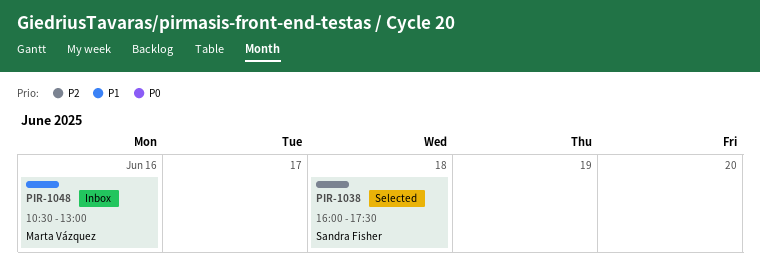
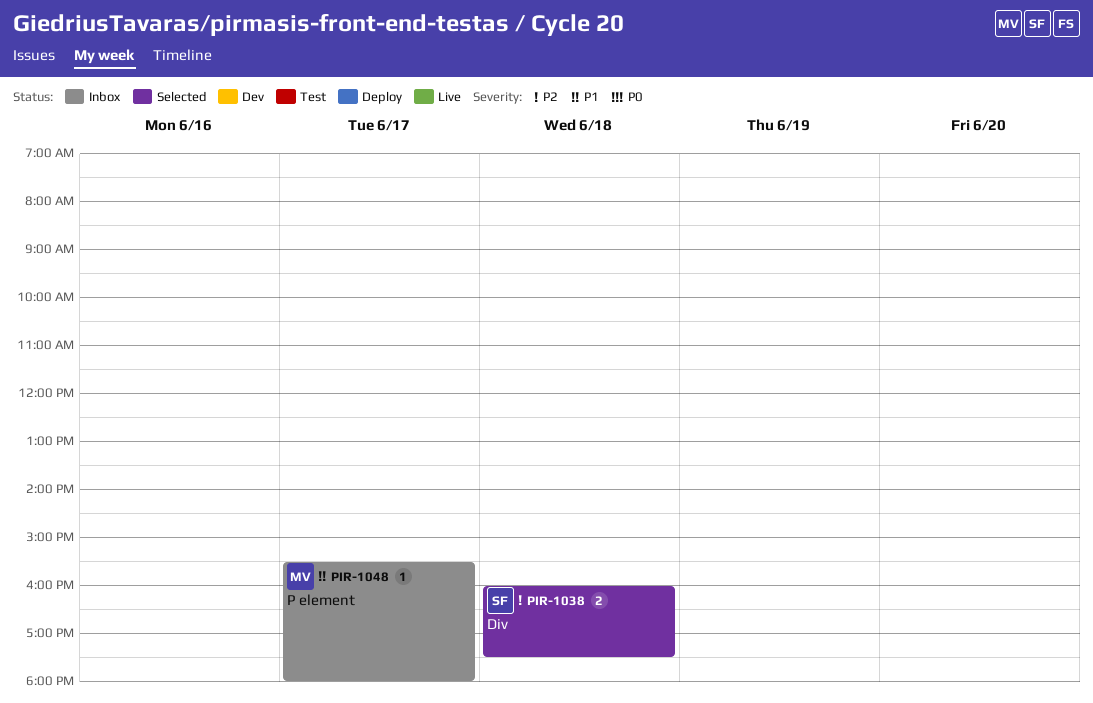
PIR-1048, day: Jun 16 -> Jun 17
PIR-1048, begins: 10:30 -> 15:30
PIR-1048, ends: 13:00 -> 18:00

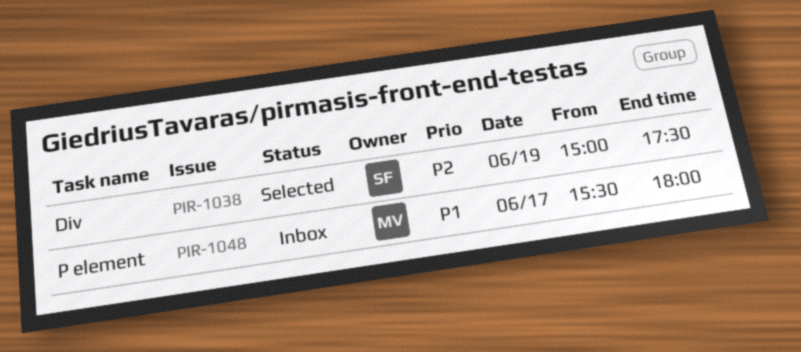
PIR-1038, day: Jun 18 -> Jun 19
PIR-1038, begins: 16:00 -> 15:00

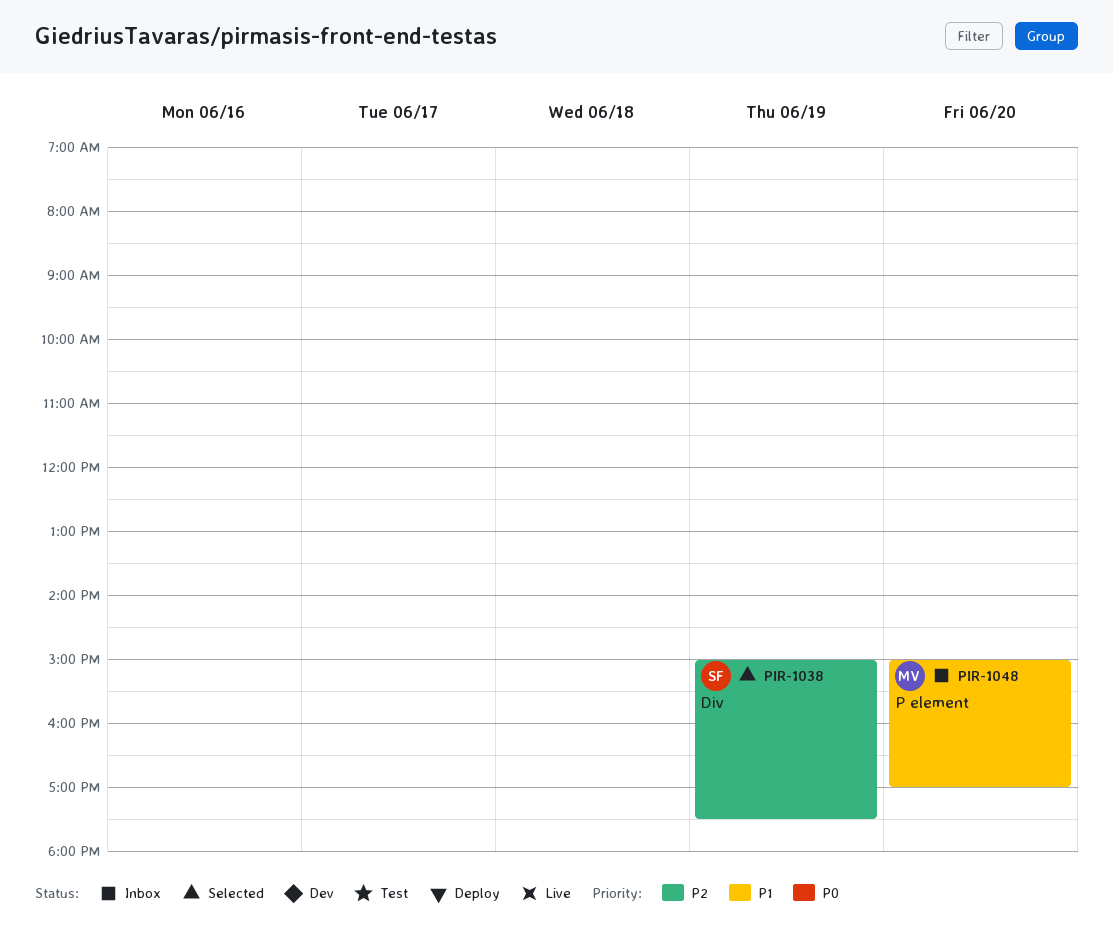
PIR-1048, day: Jun 17 -> Jun 20
PIR-1048, begins: 15:30 -> 15:00
PIR-1048, ends: 18:00 -> 17:00

